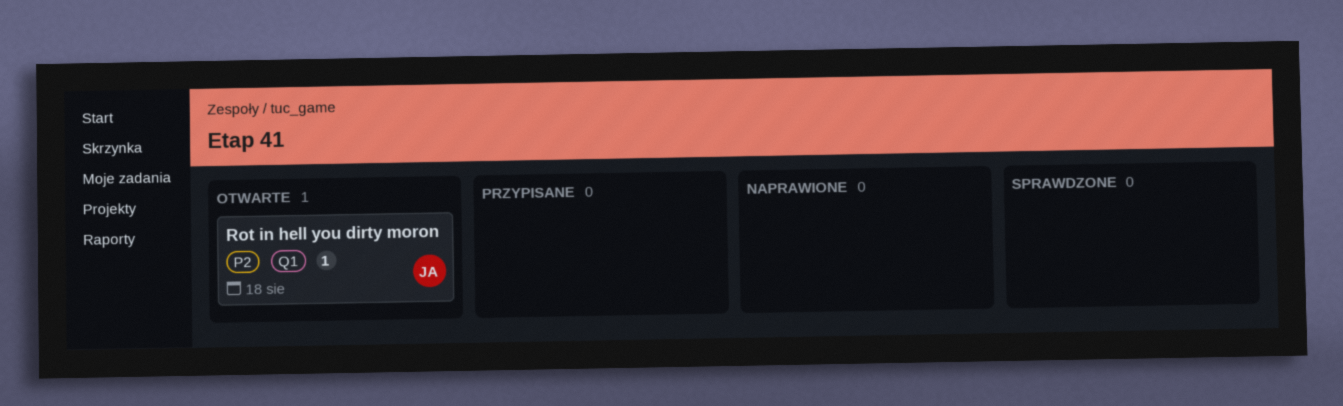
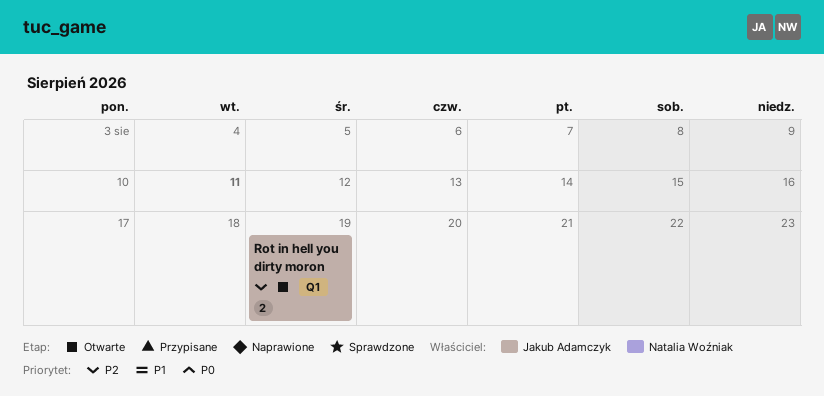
Rot in hell you dirty moron, estimate: 1 -> 2
Rot in hell you dirty moron, due: Aug 18 -> Aug 19

